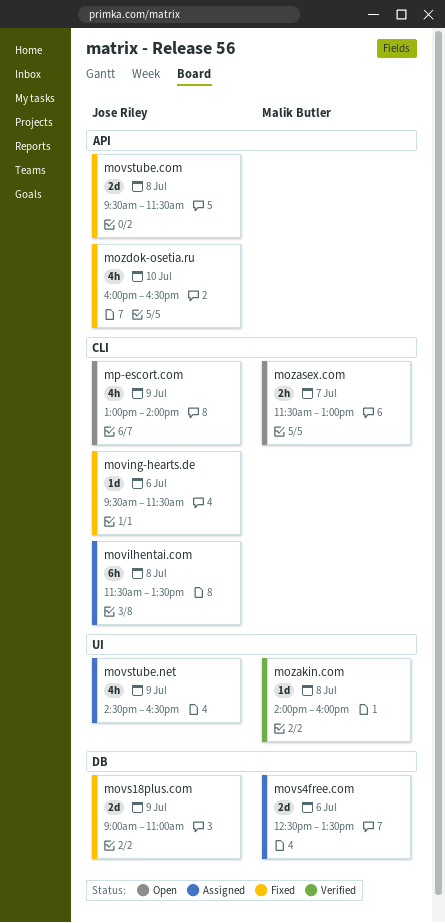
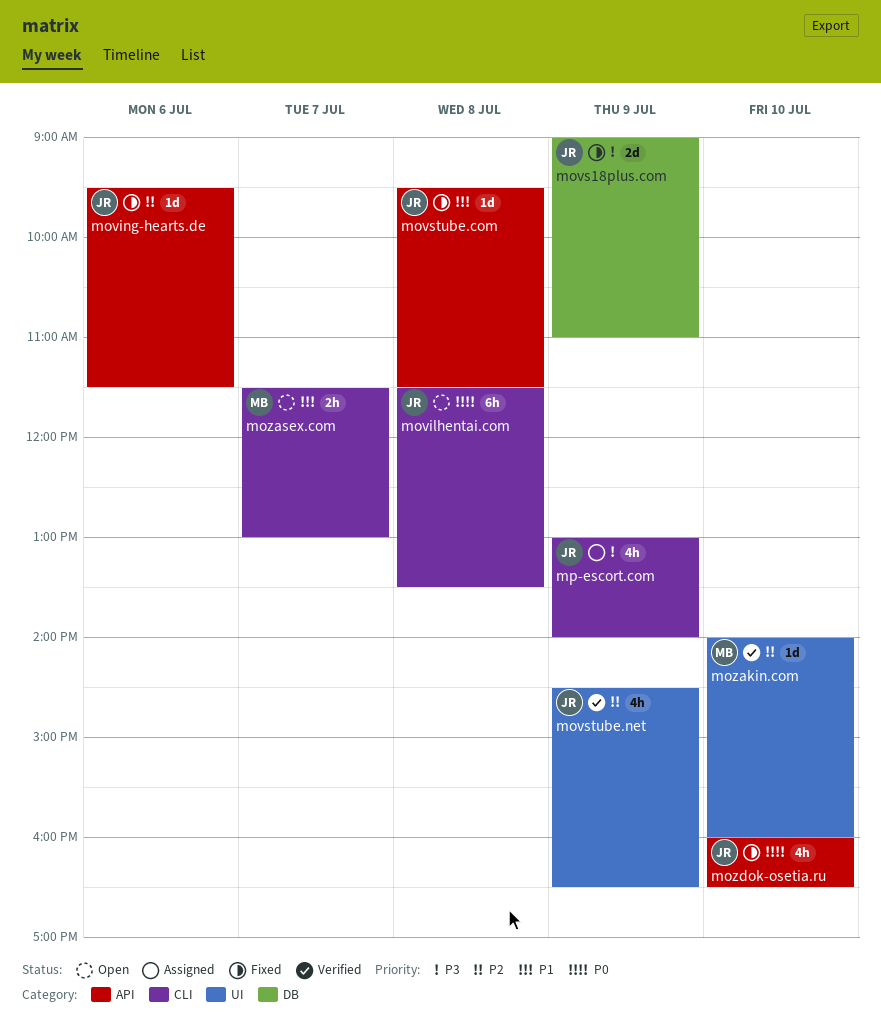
movilhentai.com, status: Assigned -> Open
moving-hearts.de, label: CLI -> API
movs4free.com: present -> none
movstube.com, estimate: 2d -> 1d
movstube.net, status: Assigned -> Verified
mozakin.com, day: Jul 8 -> Jul 10
mp-escort.com, status: Open -> Assigned

